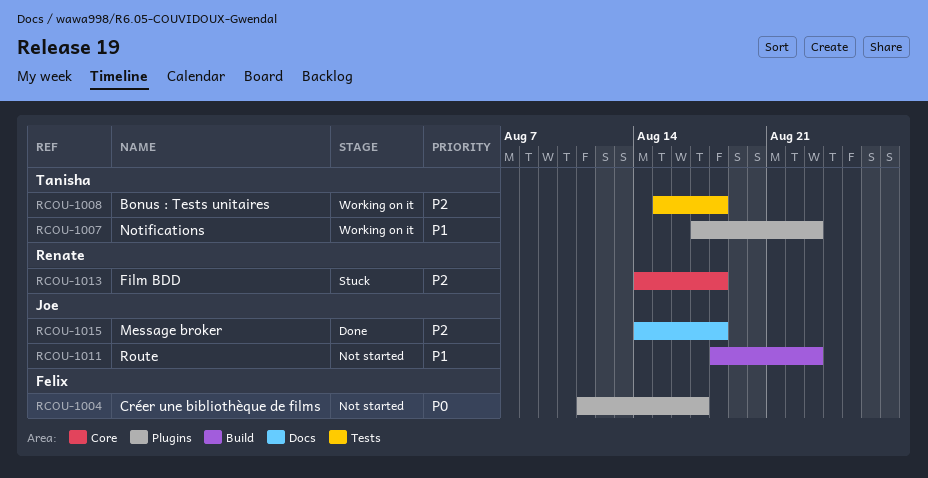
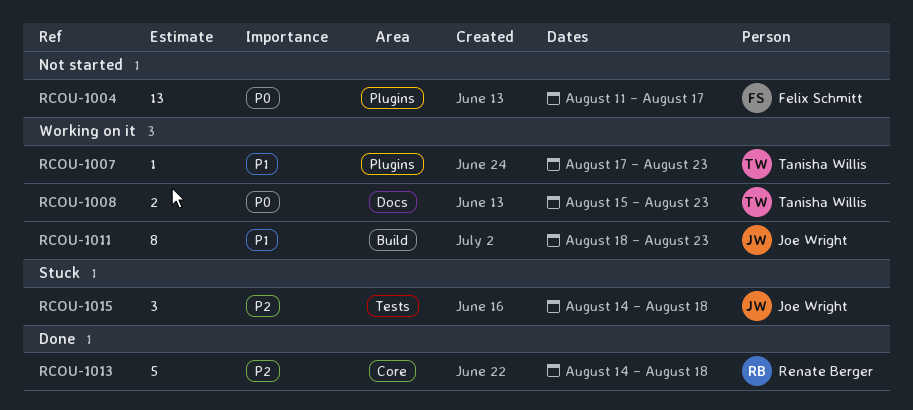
RCOU-1008, priority: P2 -> P0
RCOU-1008, label: Tests -> Docs
RCOU-1008, due: Aug 18 -> Aug 23
RCOU-1011, status: Not started -> Working on it
RCOU-1013, status: Stuck -> Done
RCOU-1015, status: Done -> Stuck
RCOU-1015, label: Docs -> Tests

